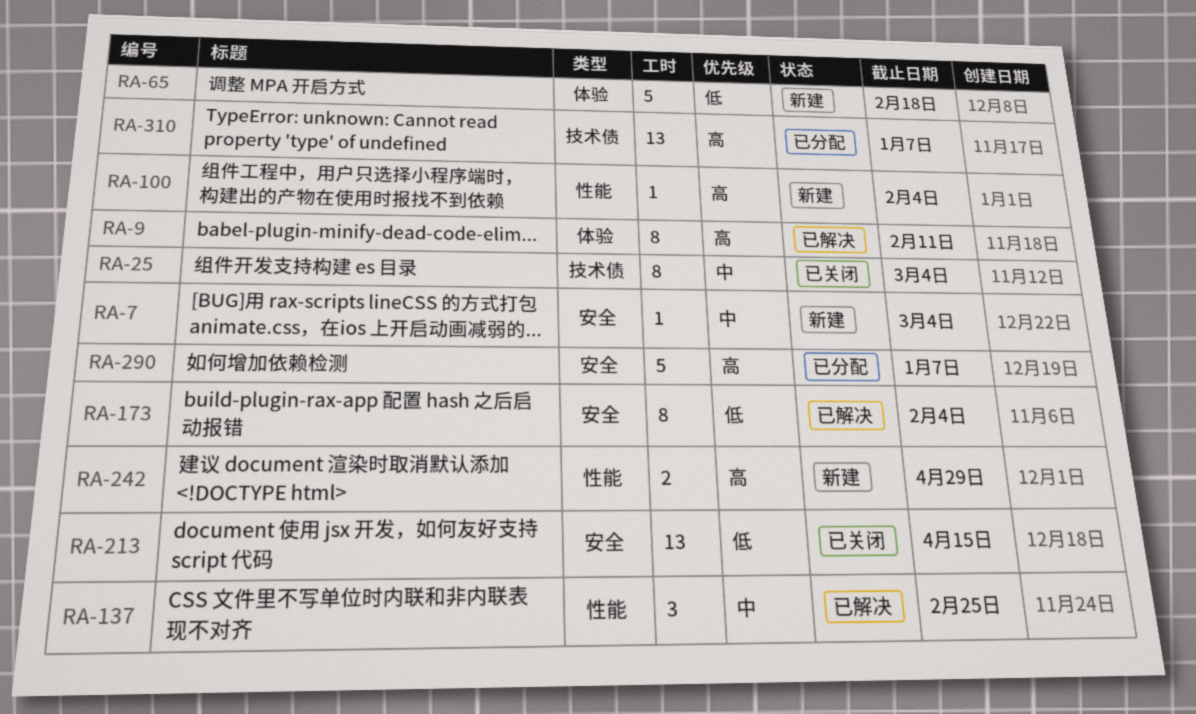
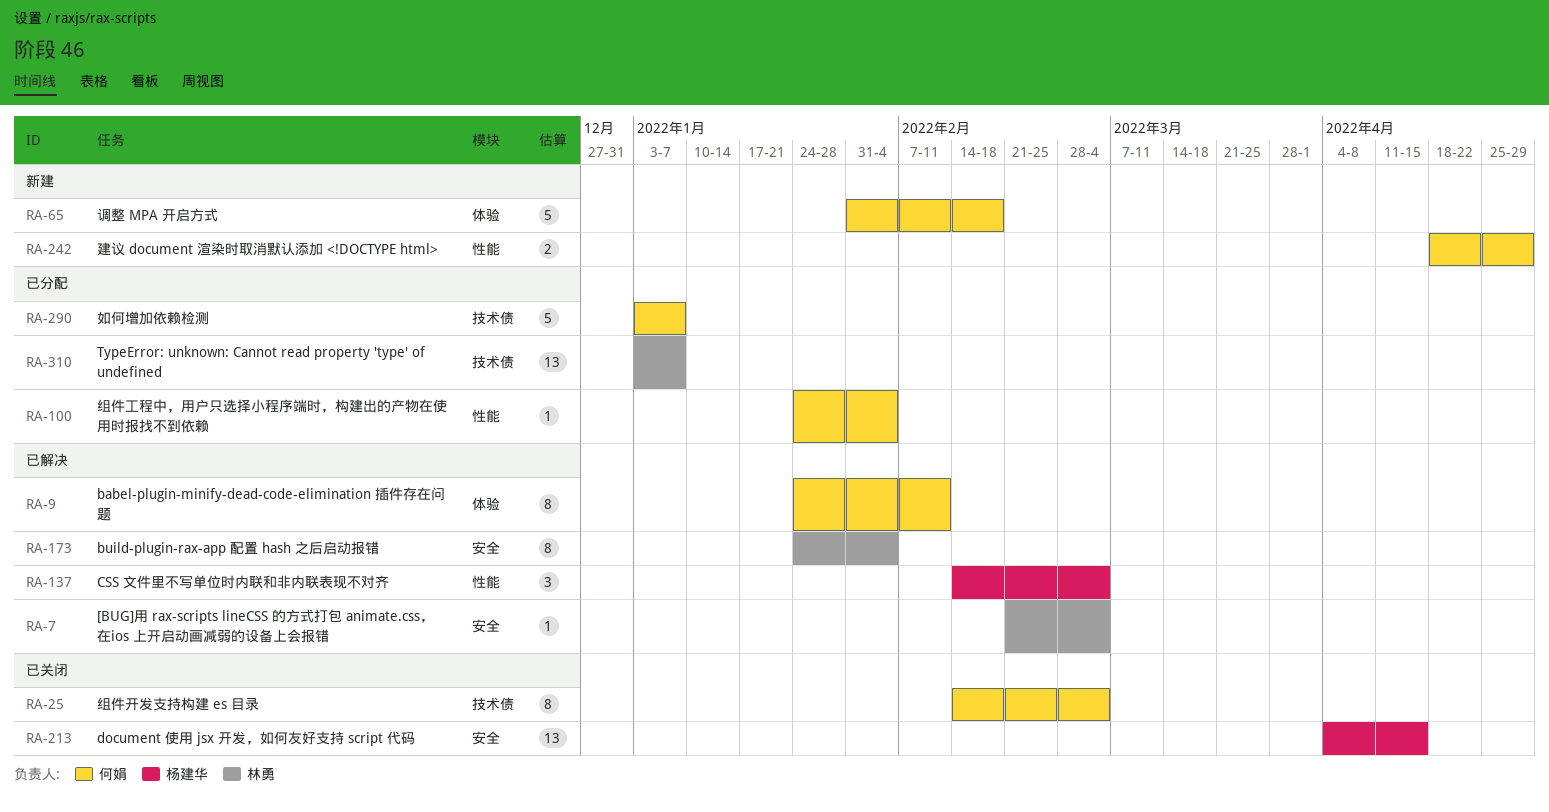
RA-7, status: 新建 -> 已解决
RA-100, status: 新建 -> 已分配
RA-137, due: Feb 25 -> Mar 4
RA-290, label: 安全 -> 技术债

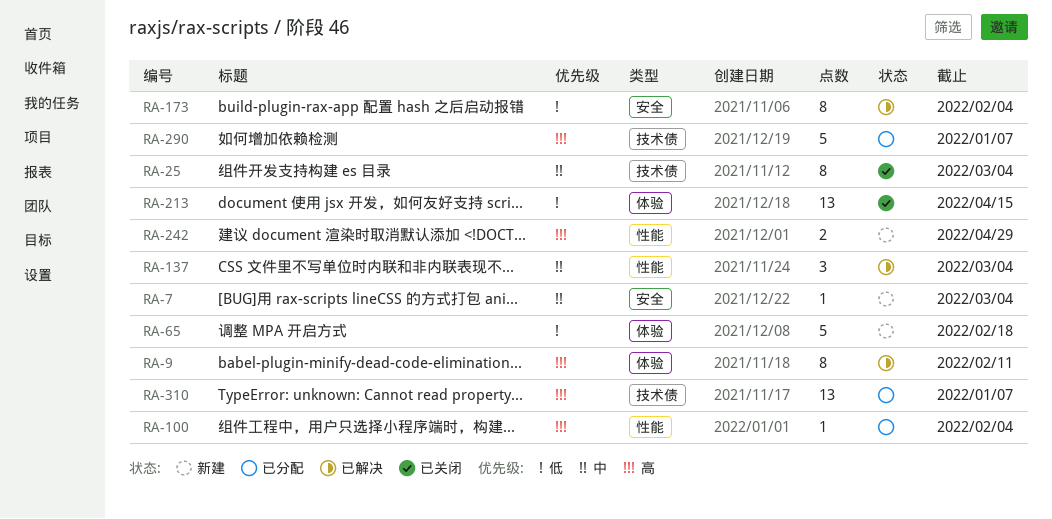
RA-7, status: 已解决 -> 新建
RA-213, label: 安全 -> 体验

